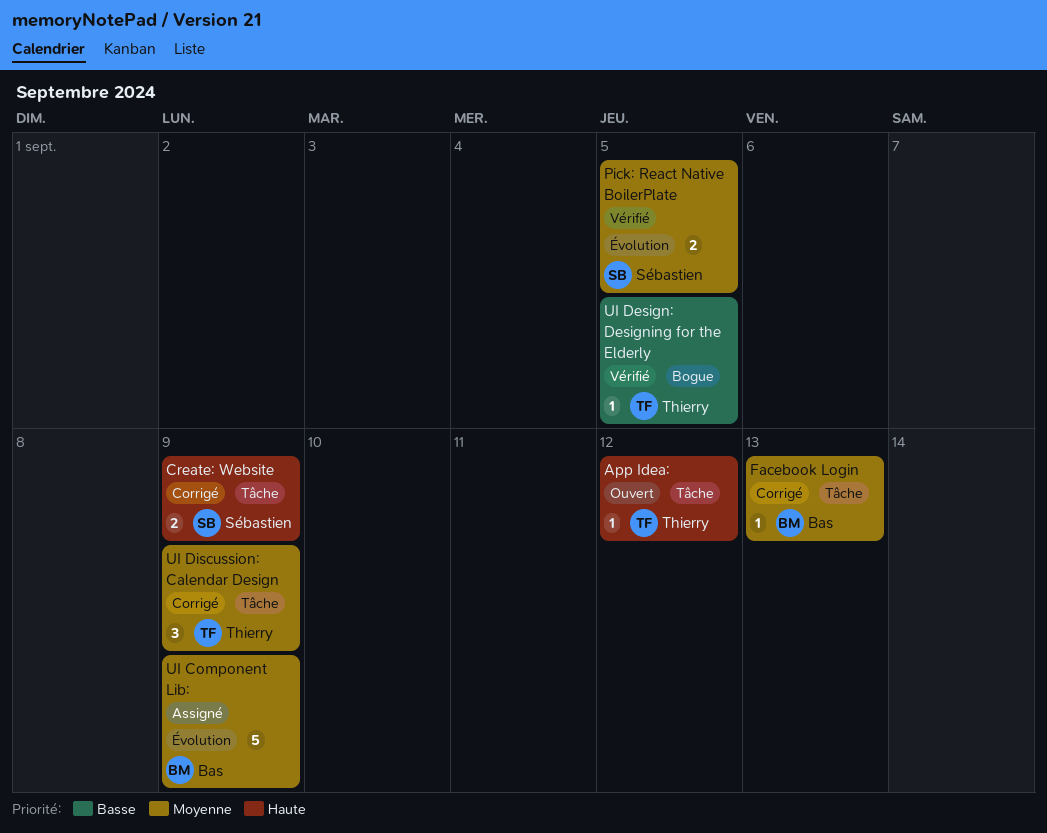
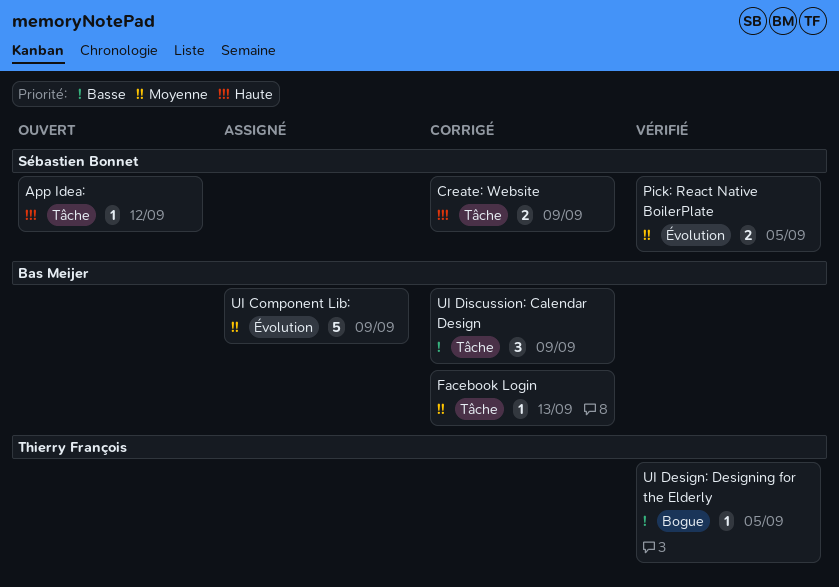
App Idea:, owner: Thierry François -> Sébastien Bonnet
UI Discussion: Calendar Design, owner: Thierry François -> Bas Meijer
UI Discussion: Calendar Design, priority: Moyenne -> Basse

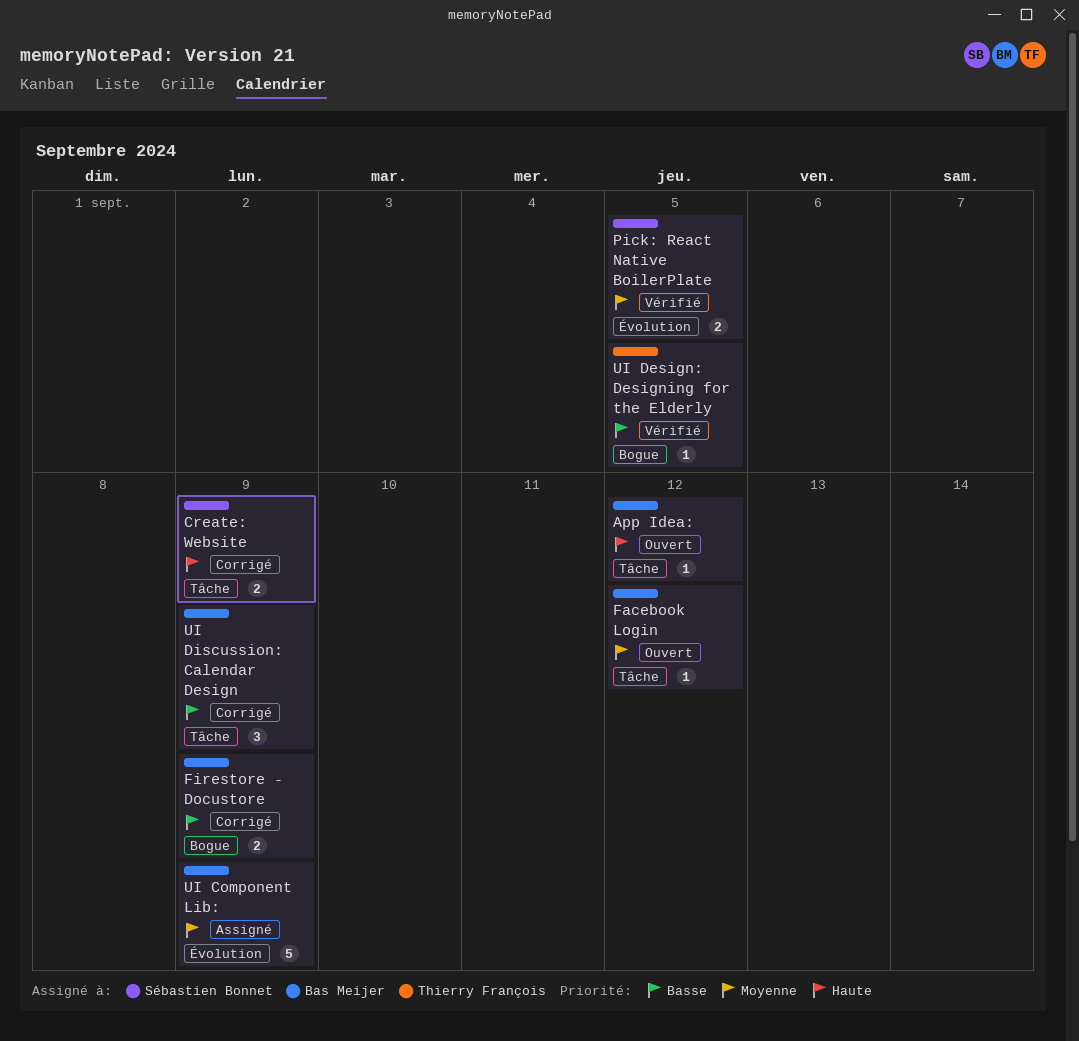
App Idea:, owner: Sébastien Bonnet -> Bas Meijer
Facebook Login, status: Corrigé -> Ouvert
Facebook Login, due: Sep 13 -> Sep 12
Firestore - Docustore: none -> present

